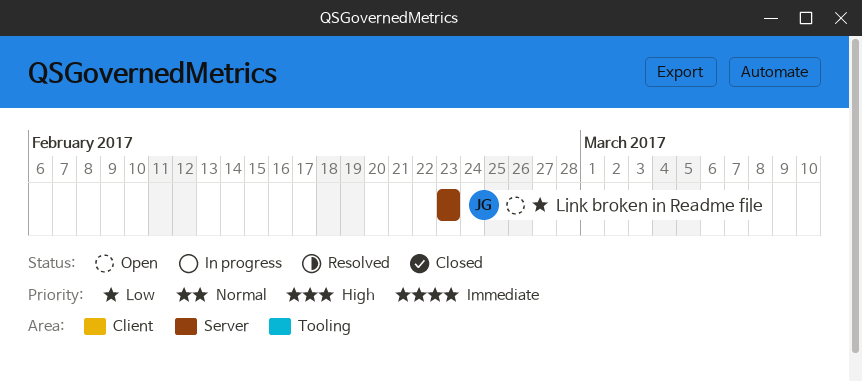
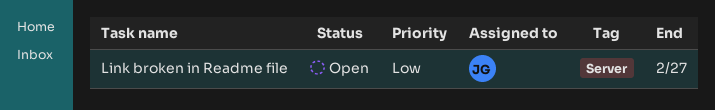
Link broken in Readme file, due: Feb 23 -> Feb 27

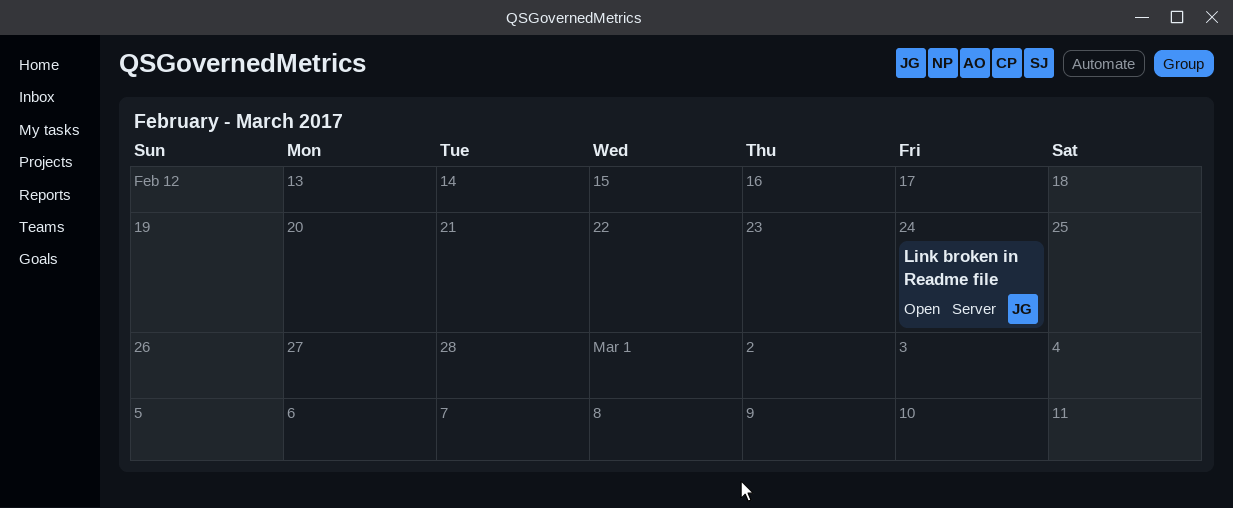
Link broken in Readme file, due: Feb 27 -> Feb 24

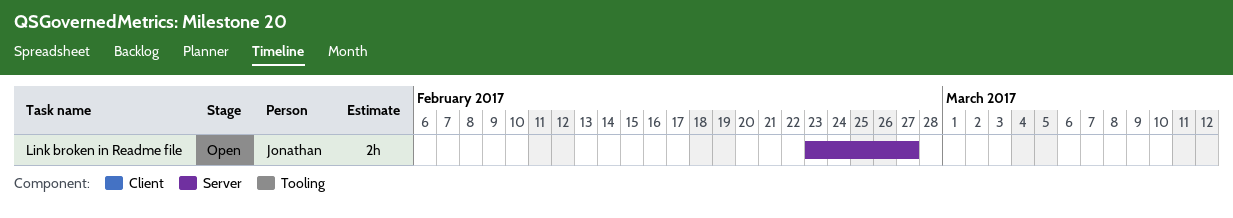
Link broken in Readme file, due: Feb 24 -> Feb 27

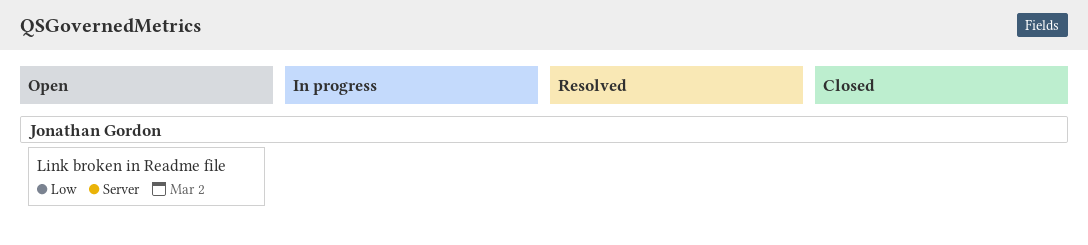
Link broken in Readme file, due: Feb 27 -> Mar 2

